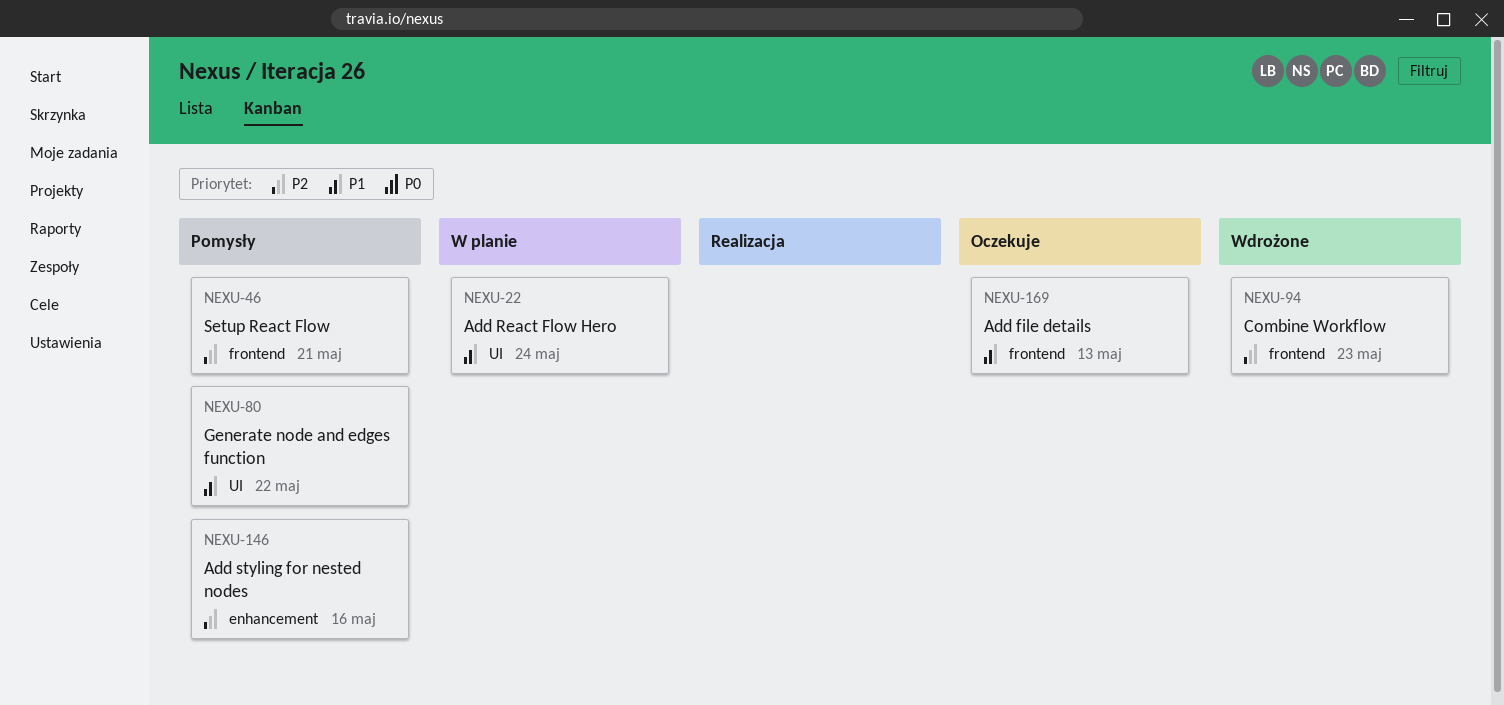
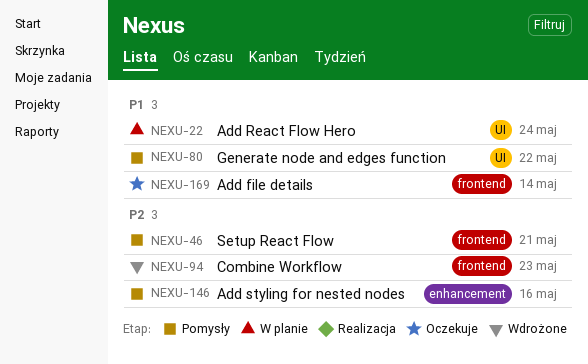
NEXU-169, due: May 13 -> May 14

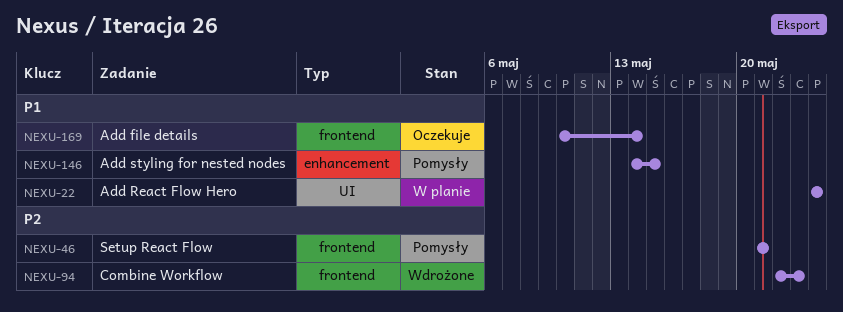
NEXU-80: present -> none
NEXU-146, priority: P2 -> P1
NEXU-146, due: May 16 -> May 15

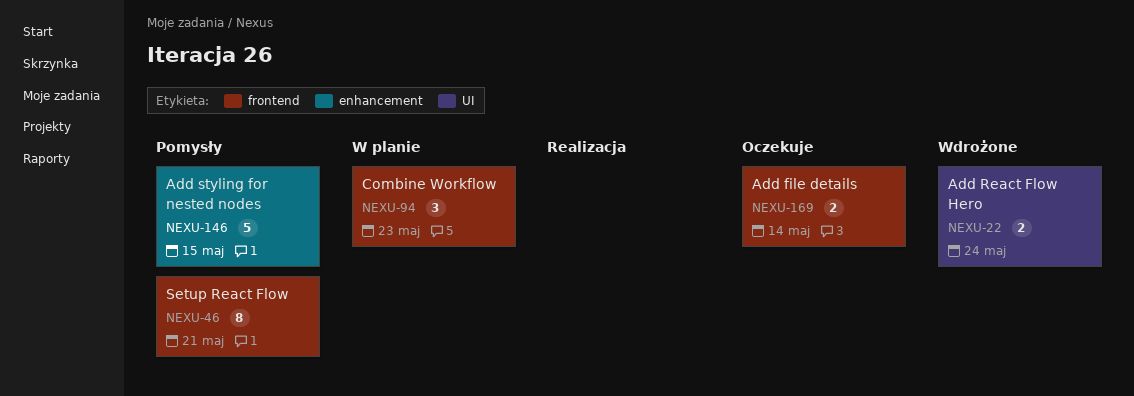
NEXU-22, status: W planie -> Wdrożone
NEXU-94, status: Wdrożone -> W planie

